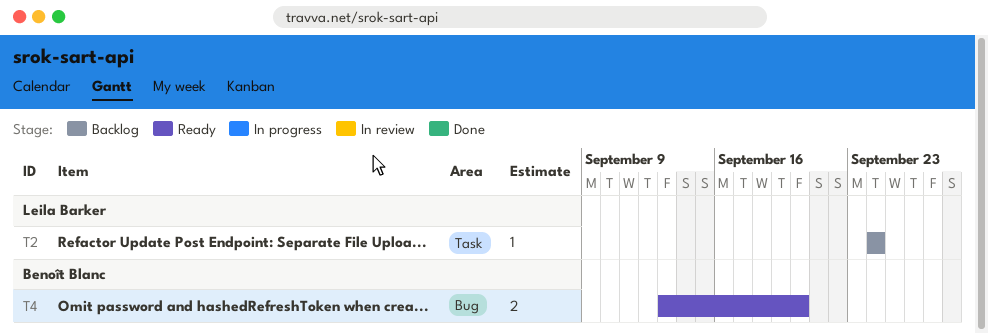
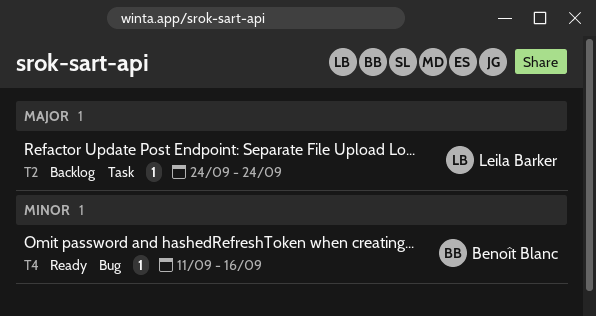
T4, estimate: 2 -> 1
T4, start: Sep 13 -> Sep 11
T4, due: Sep 20 -> Sep 16

